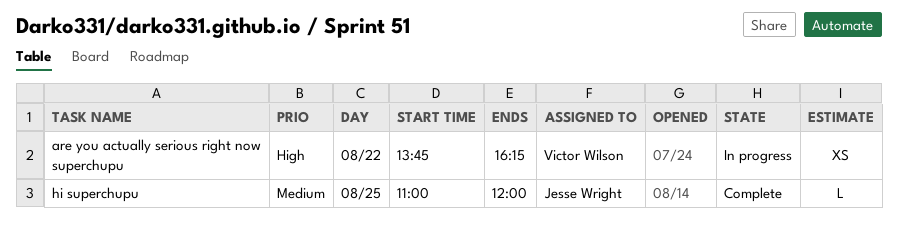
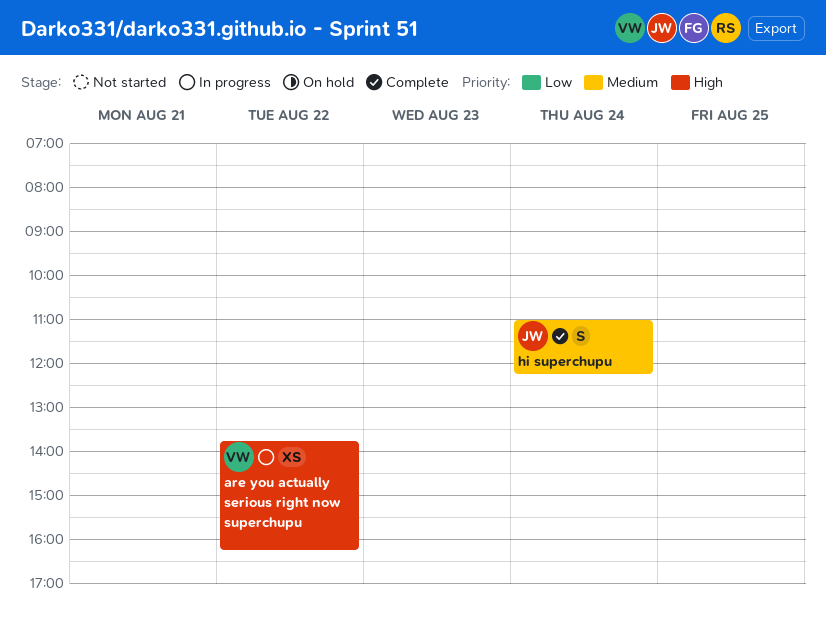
hi superchupu, estimate: L -> S
hi superchupu, day: Aug 25 -> Aug 24
hi superchupu, ends: 12:00 -> 12:15

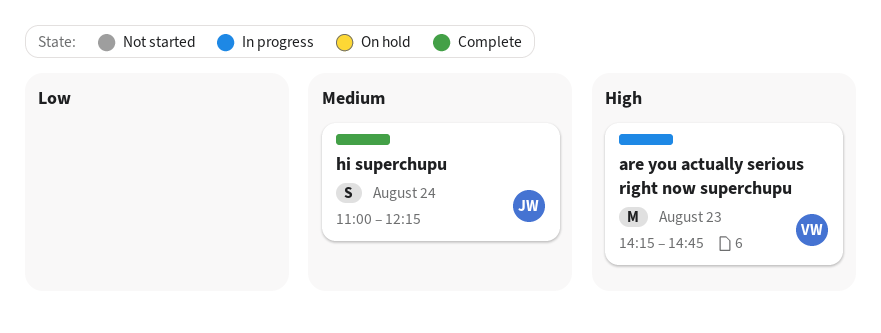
are you actually serious right now superchupu, estimate: XS -> M
are you actually serious right now superchupu, day: Aug 22 -> Aug 23
are you actually serious right now superchupu, begins: 13:45 -> 14:15
are you actually serious right now superchupu, ends: 16:15 -> 14:45

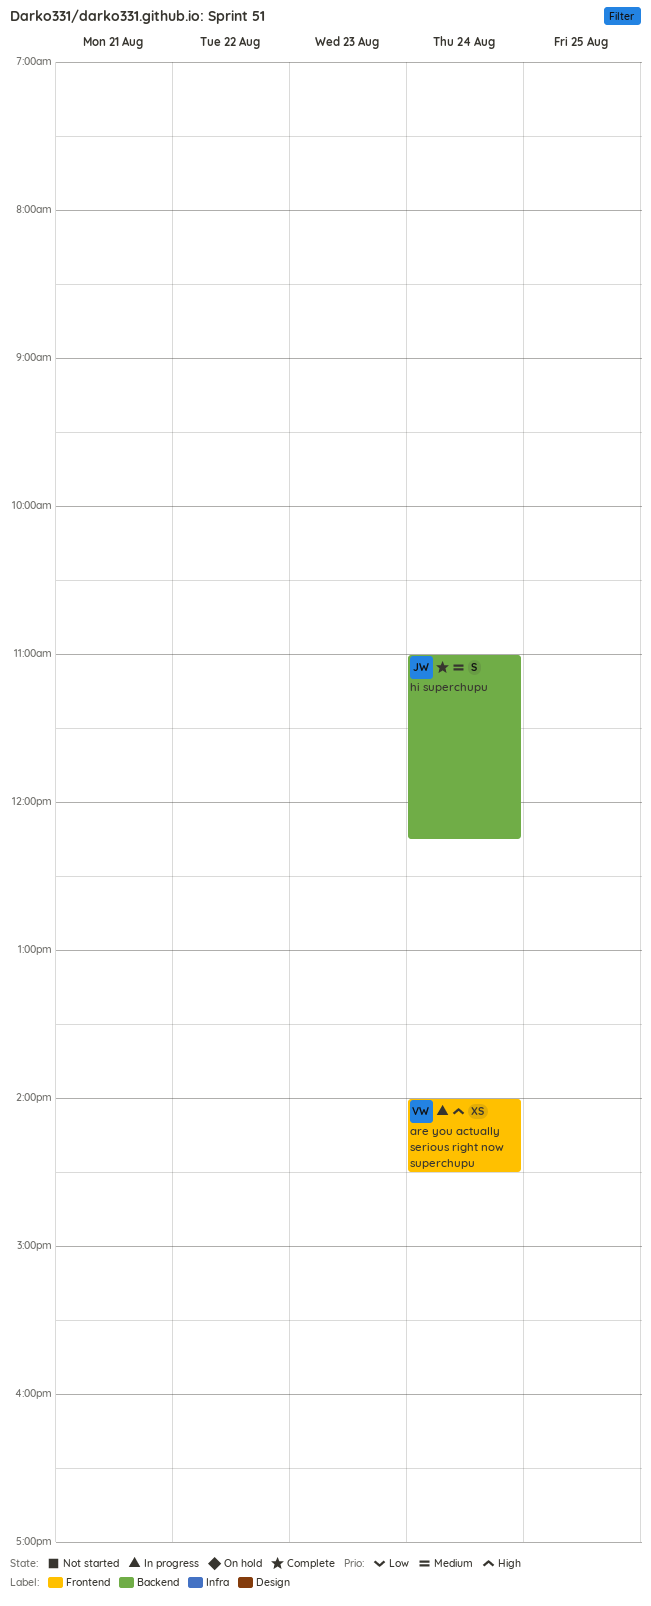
are you actually serious right now superchupu, estimate: M -> XS
are you actually serious right now superchupu, day: Aug 23 -> Aug 24
are you actually serious right now superchupu, begins: 14:15 -> 14:00
are you actually serious right now superchupu, ends: 14:45 -> 14:30

